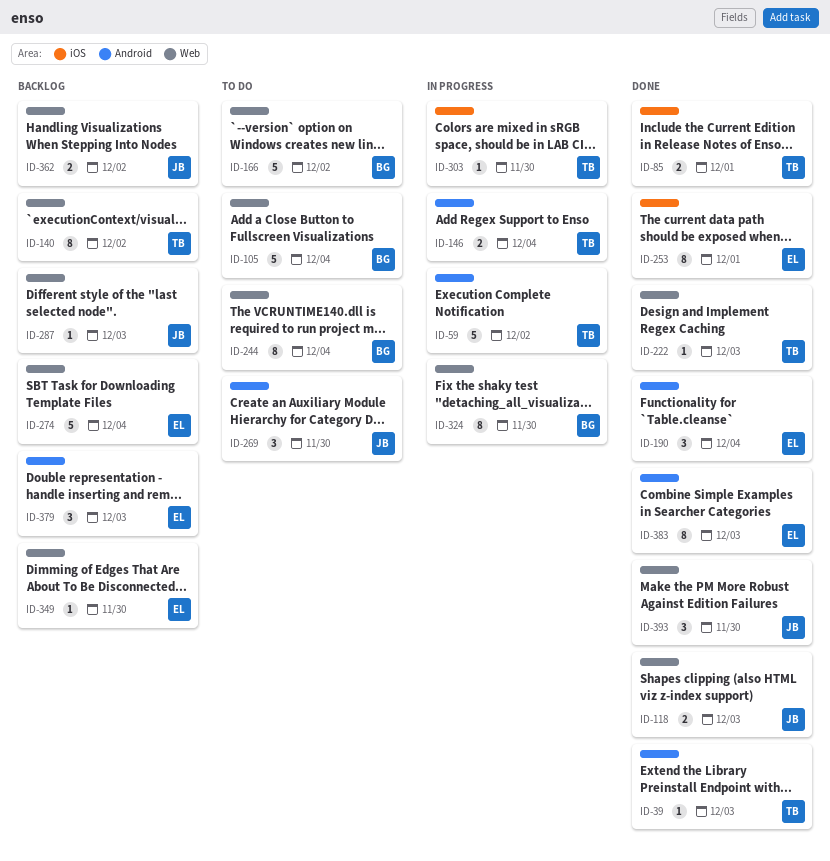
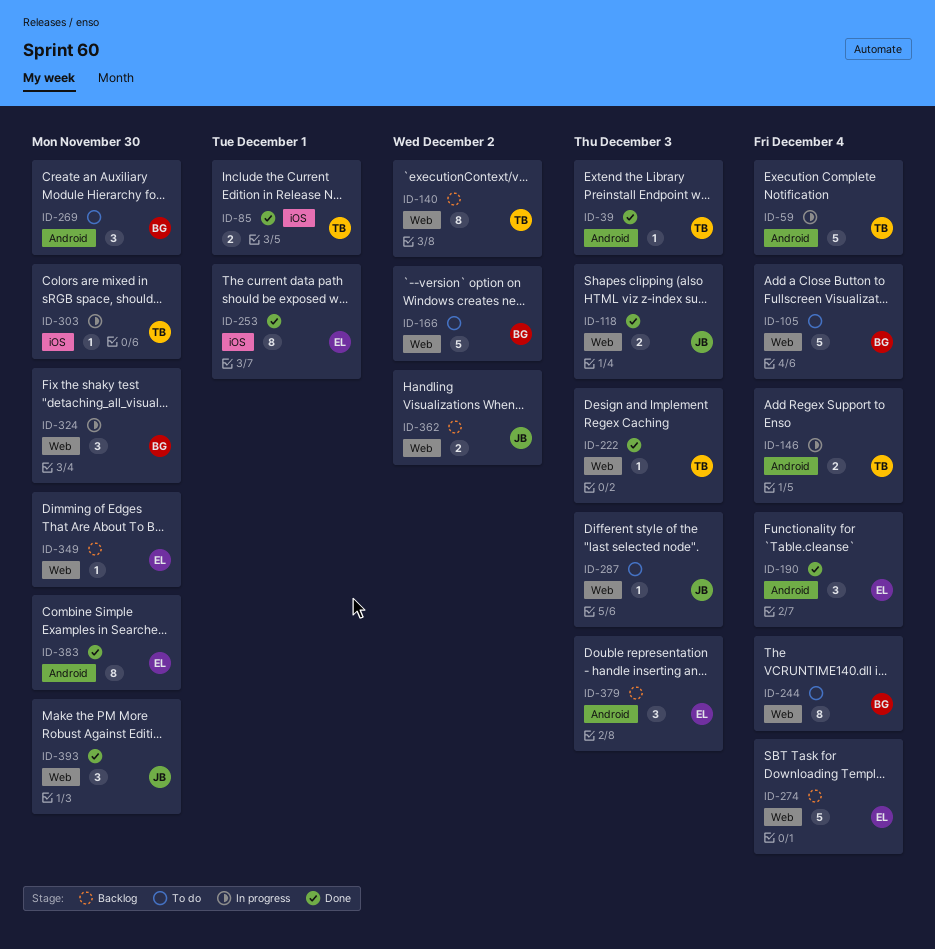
ID-59, due: Dec 2 -> Dec 4
ID-269, owner: JB -> BG
ID-287, status: Backlog -> To do
ID-324, estimate: 8 -> 3
ID-383, due: Dec 3 -> Nov 30

